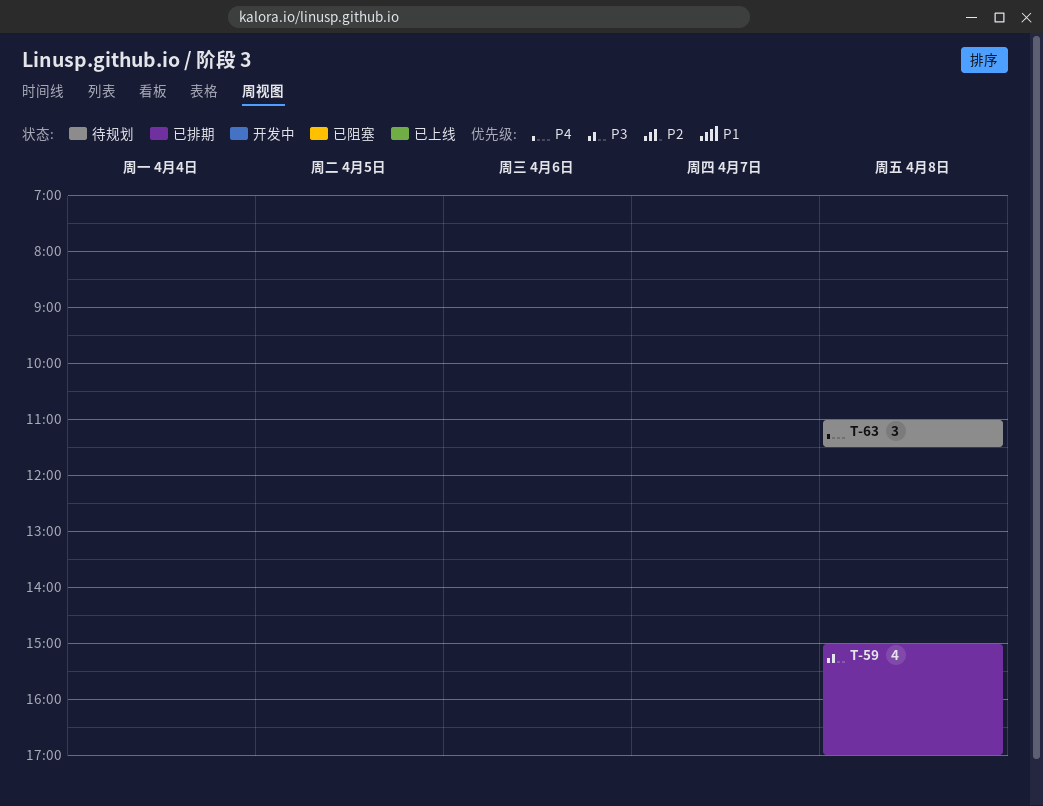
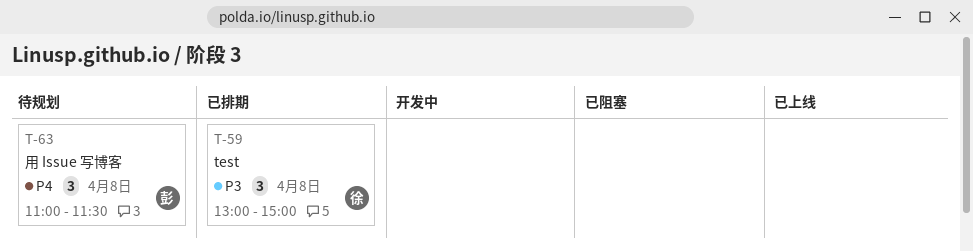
T-59, estimate: 4 -> 3
T-59, begins: 15:00 -> 13:00
T-59, ends: 17:00 -> 15:00

